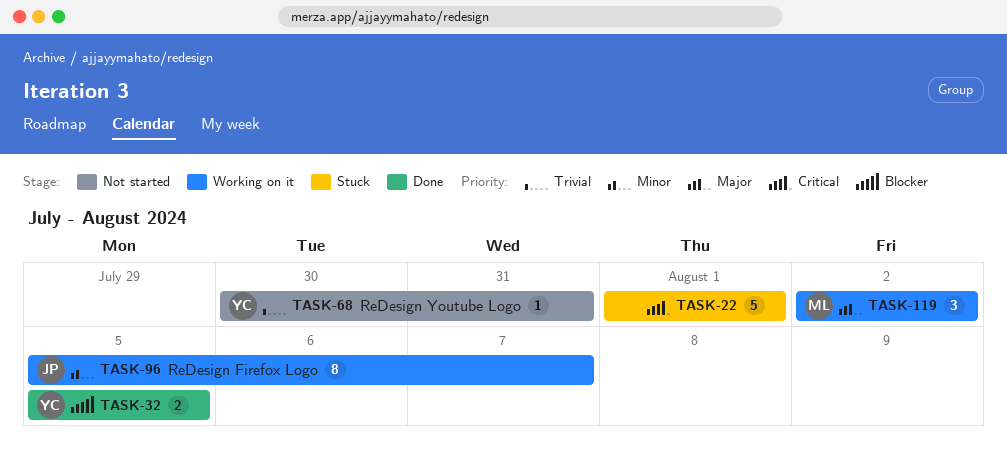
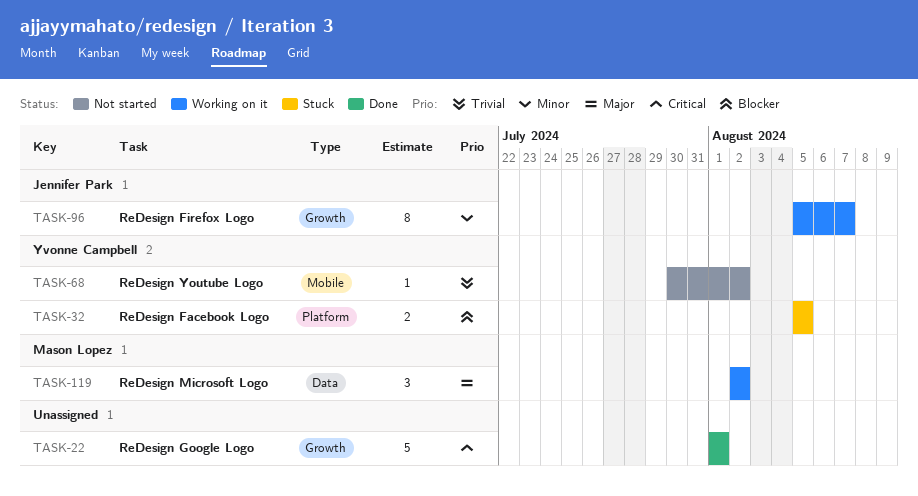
TASK-22, status: Stuck -> Done
TASK-32, status: Done -> Stuck
TASK-68, due: Jul 31 -> Aug 2

